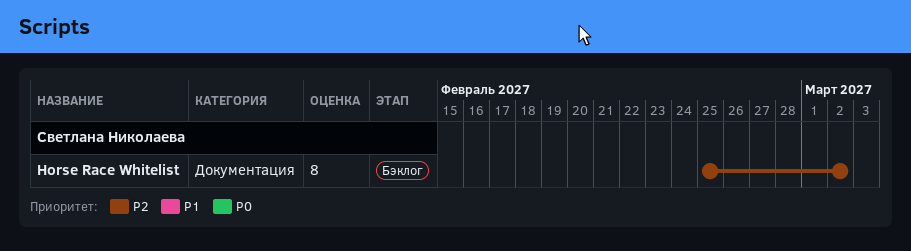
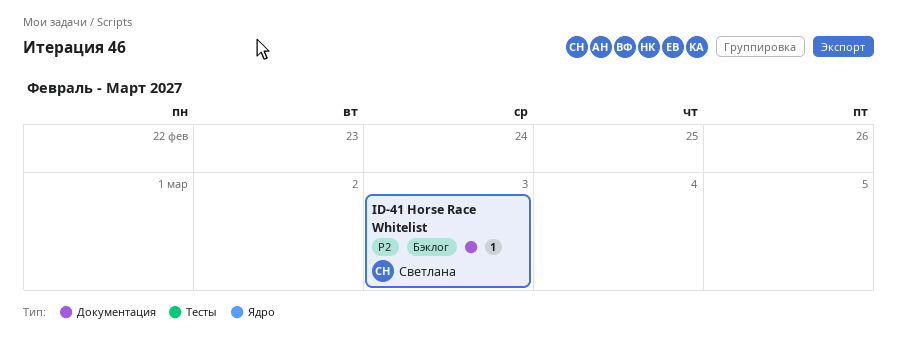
Horse Race Whitelist, estimate: 8 -> 1
Horse Race Whitelist, due: Mar 2 -> Mar 3

